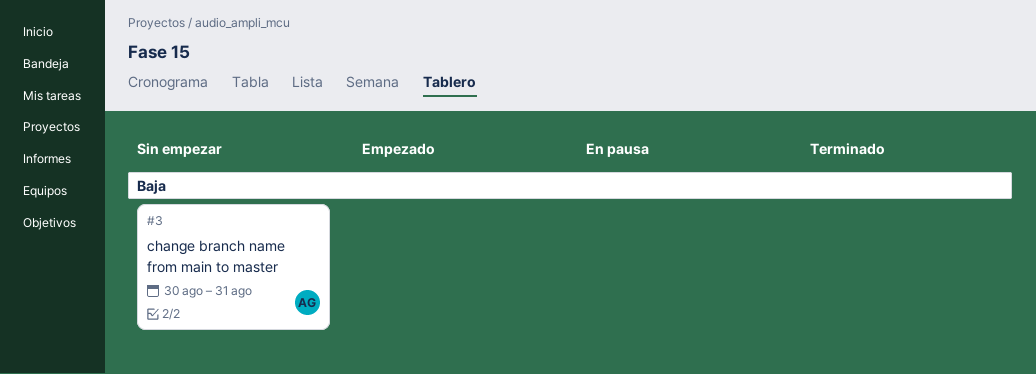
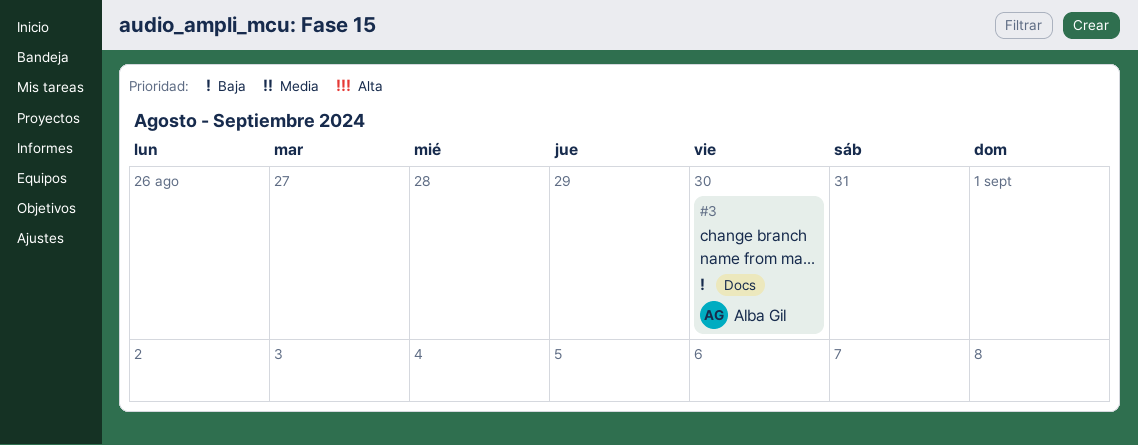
#3, due: Aug 31 -> Aug 30

